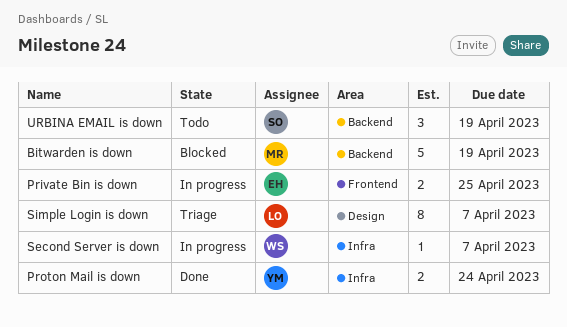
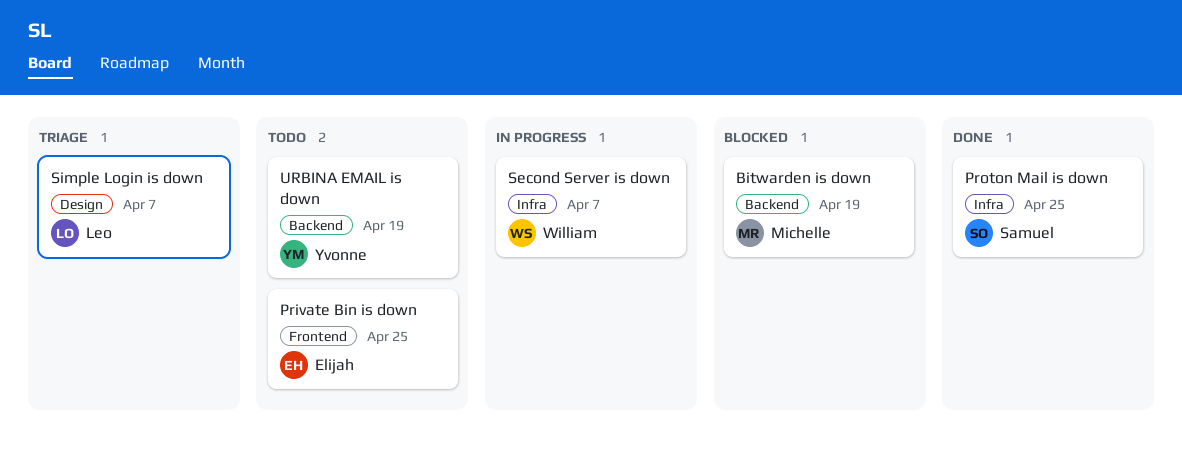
Private Bin is down, status: In progress -> Todo
Proton Mail is down, owner: Yvonne -> Samuel
Proton Mail is down, due: Apr 24 -> Apr 25
URBINA EMAIL is down, owner: Samuel -> Yvonne

